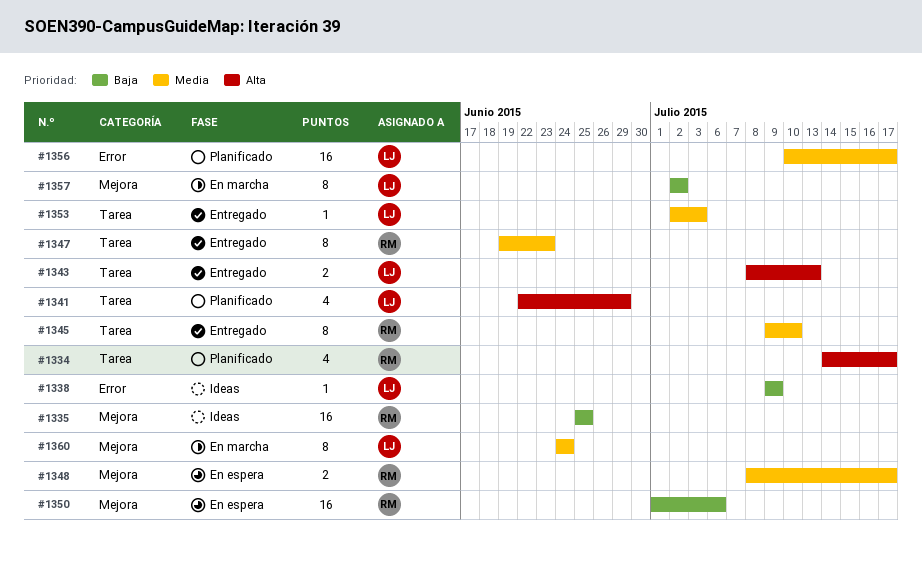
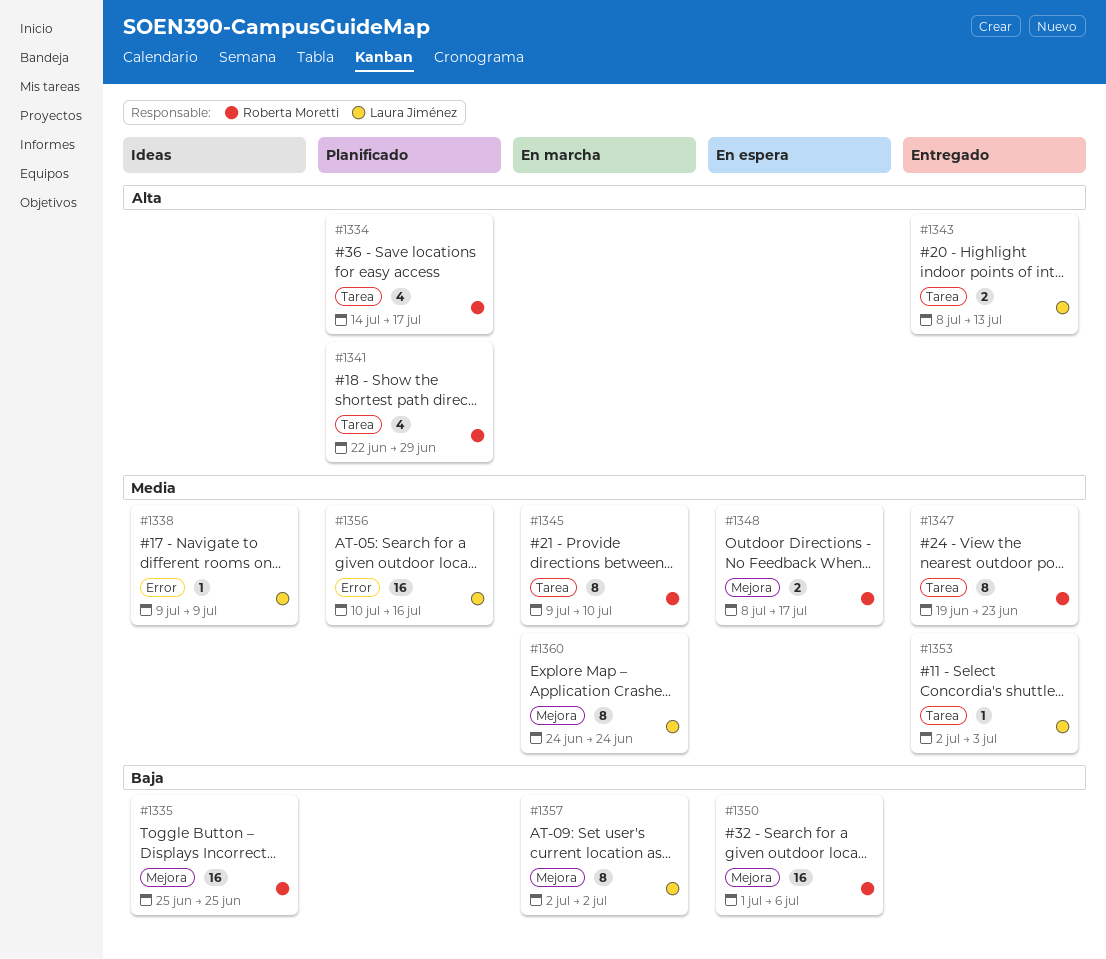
#1338, priority: Baja -> Media
#1341, owner: Laura Jiménez -> Roberta Moretti
#1345, status: Entregado -> En marcha
#1356, due: Jul 17 -> Jul 16

